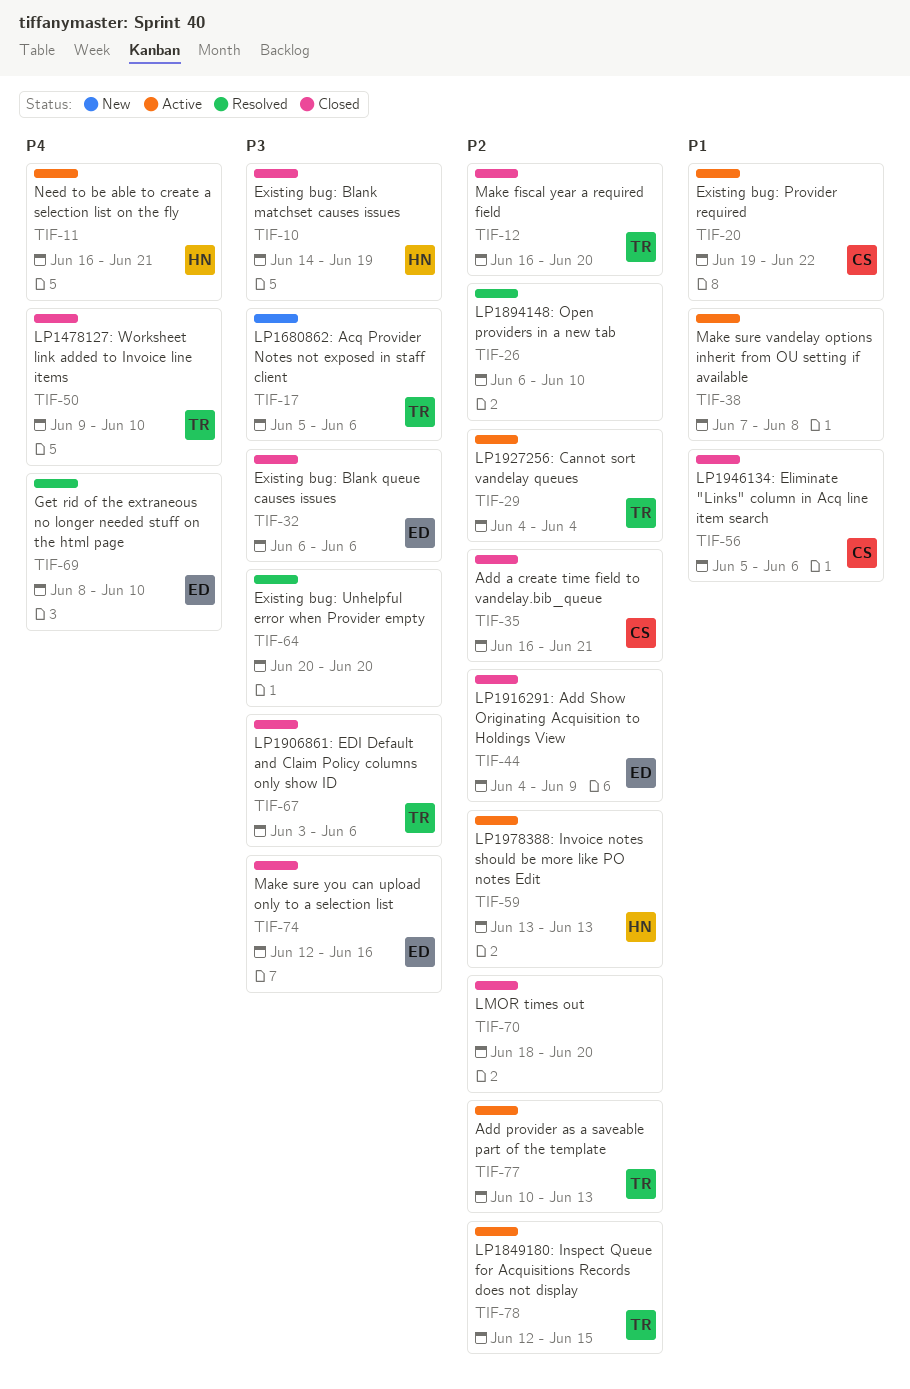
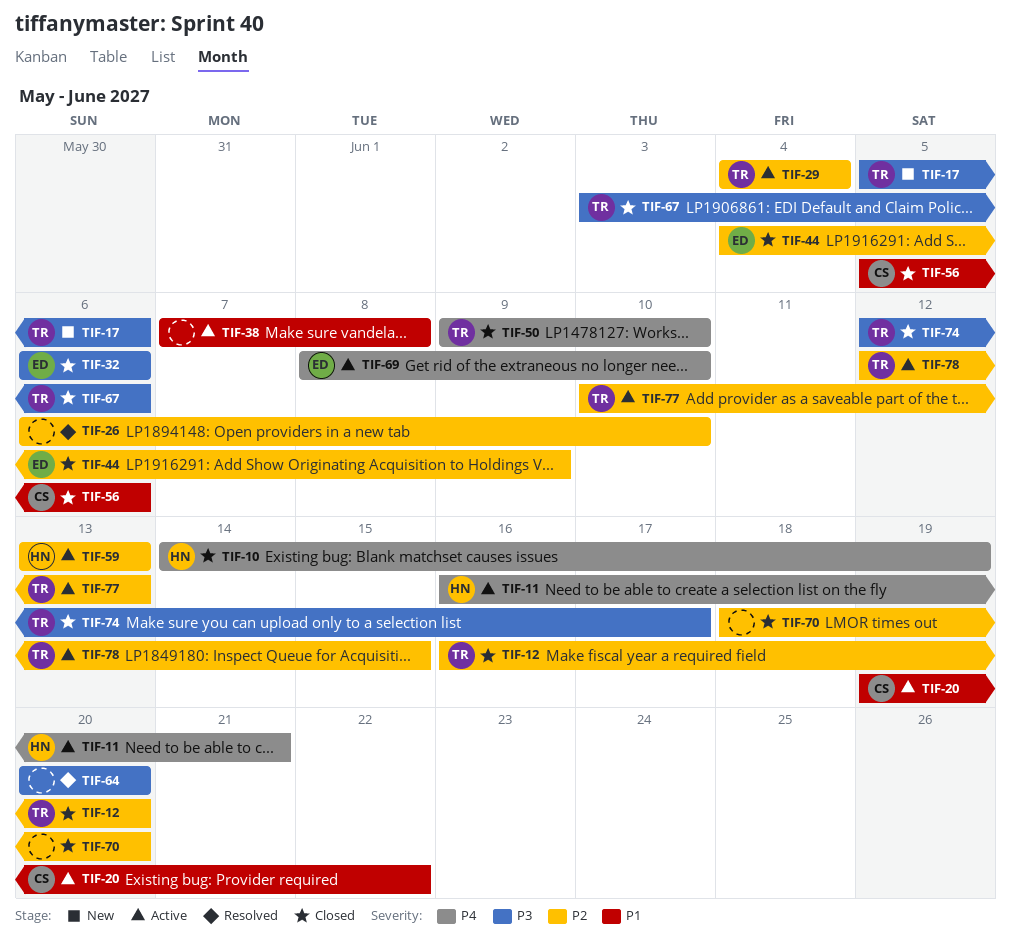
TIF-10, priority: P3 -> P4
TIF-35: present -> none
TIF-69, status: Resolved -> Active
TIF-74, owner: ED -> TR
TIF-74, due: Jun 16 -> Jun 17

